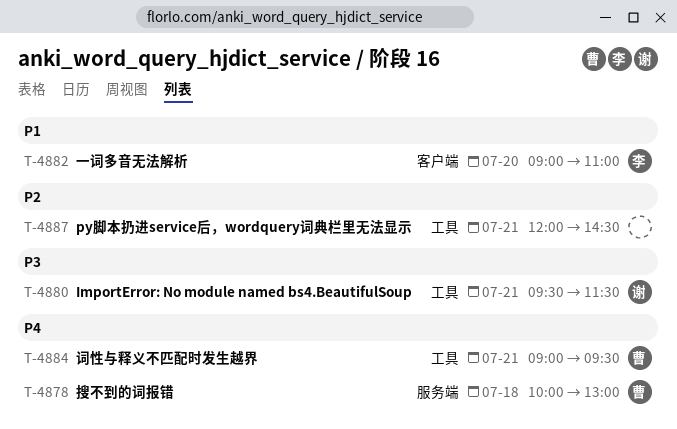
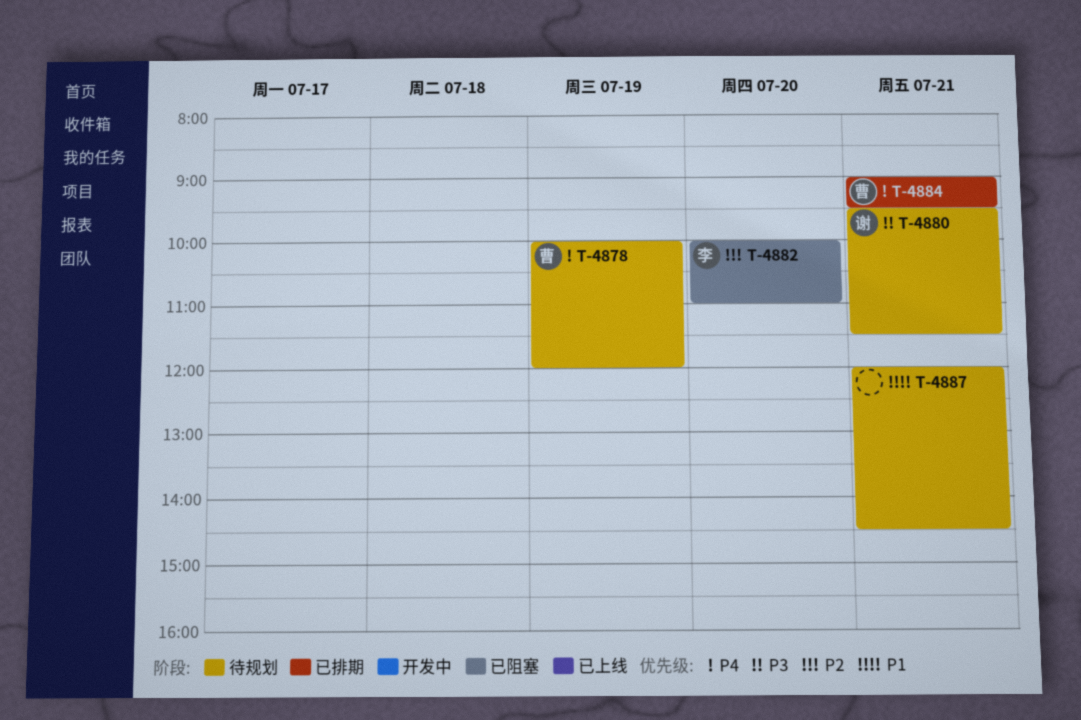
T-4878, day: Jul 18 -> Jul 19
T-4878, ends: 13:00 -> 12:00
T-4882, priority: P1 -> P2
T-4882, begins: 09:00 -> 10:00
T-4887, priority: P2 -> P1

